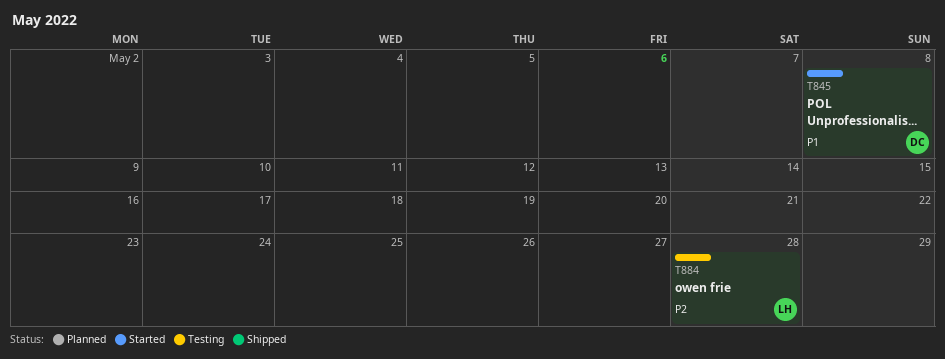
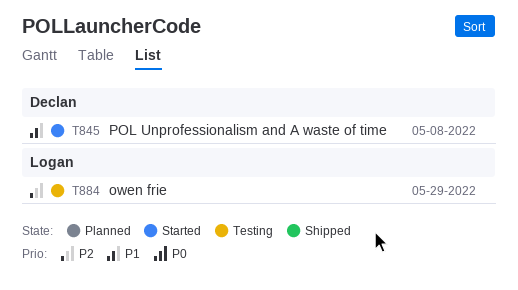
T884, due: May 28 -> May 29

